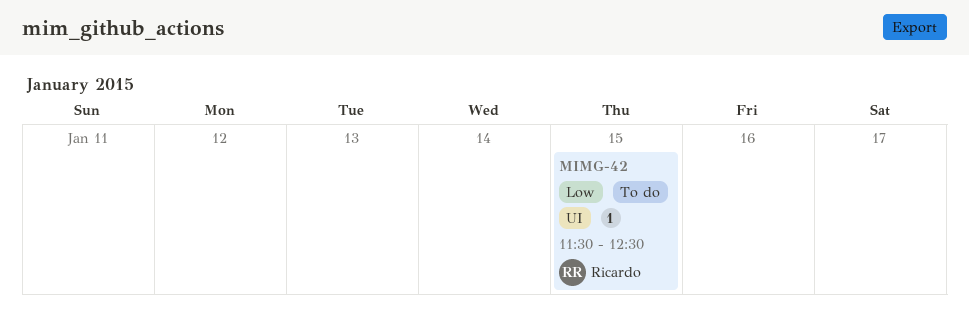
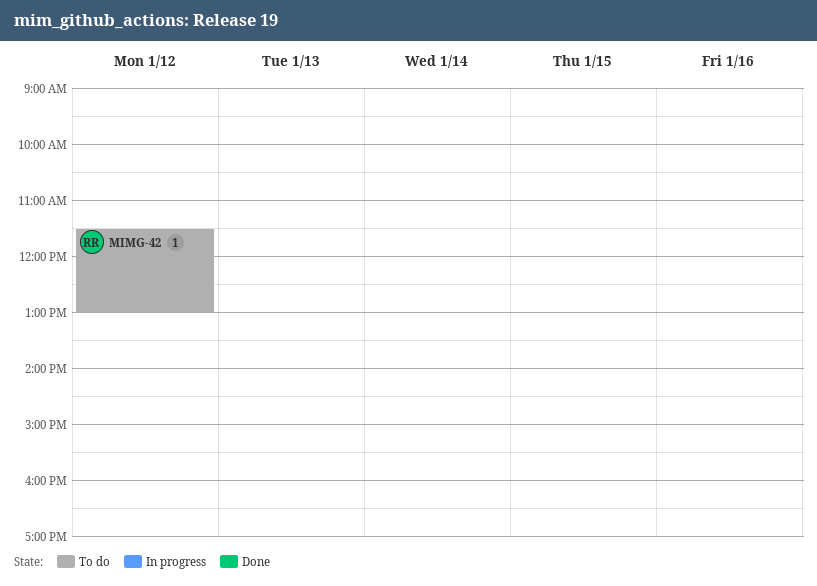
MIMG-42, day: Jan 15 -> Jan 12
MIMG-42, ends: 12:30 -> 13:00

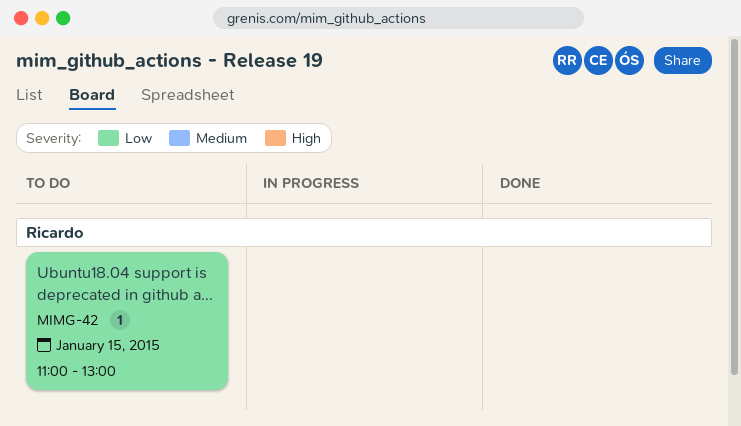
MIMG-42, day: Jan 12 -> Jan 15
MIMG-42, begins: 11:30 -> 11:00

